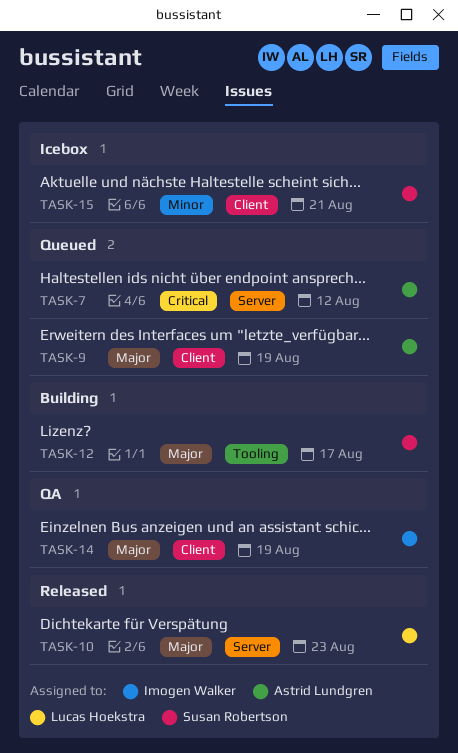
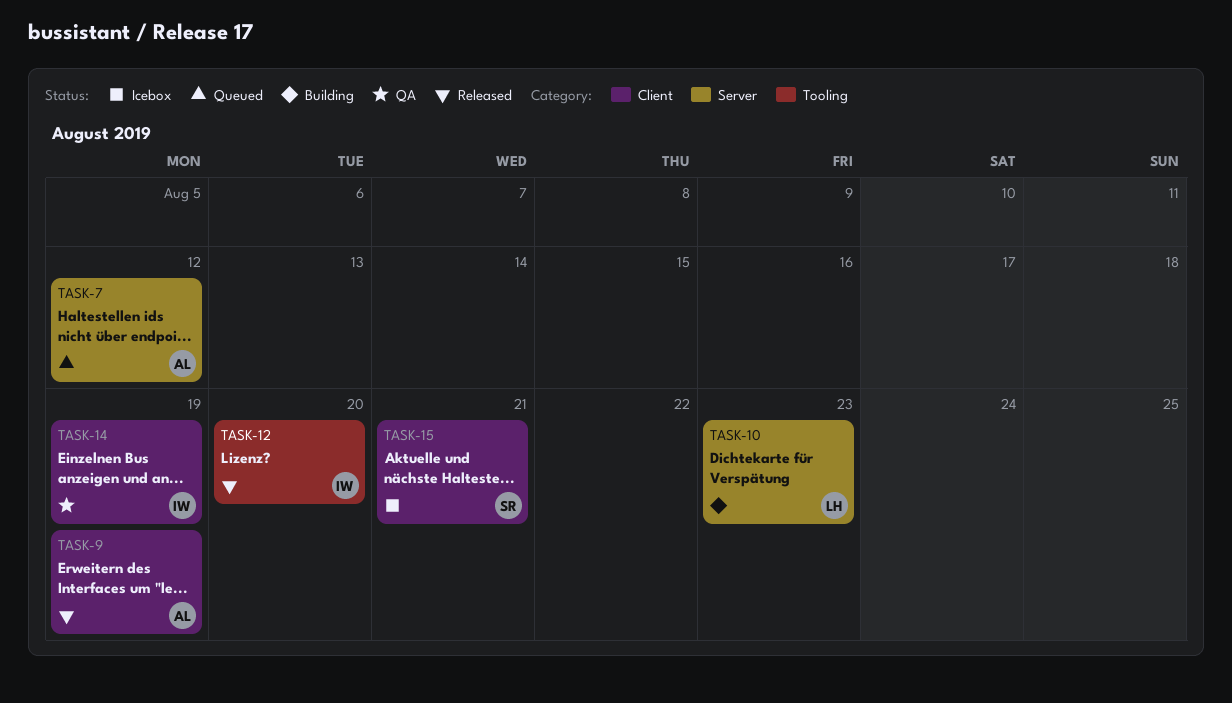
TASK-9, status: Queued -> Released
TASK-10, status: Released -> Building
TASK-12, status: Building -> Released
TASK-12, owner: Susan Robertson -> Imogen Walker
TASK-12, due: Aug 17 -> Aug 20

